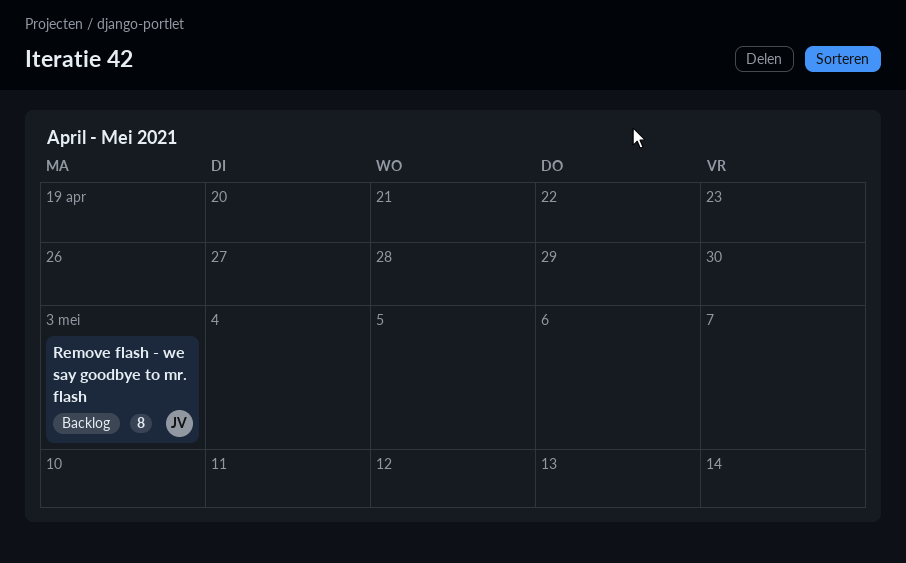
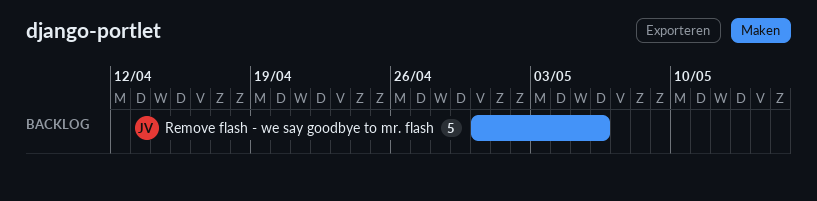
Remove flash - we say goodbye to mr. flash, estimate: 8 -> 5
Remove flash - we say goodbye to mr. flash, due: May 3 -> May 6

